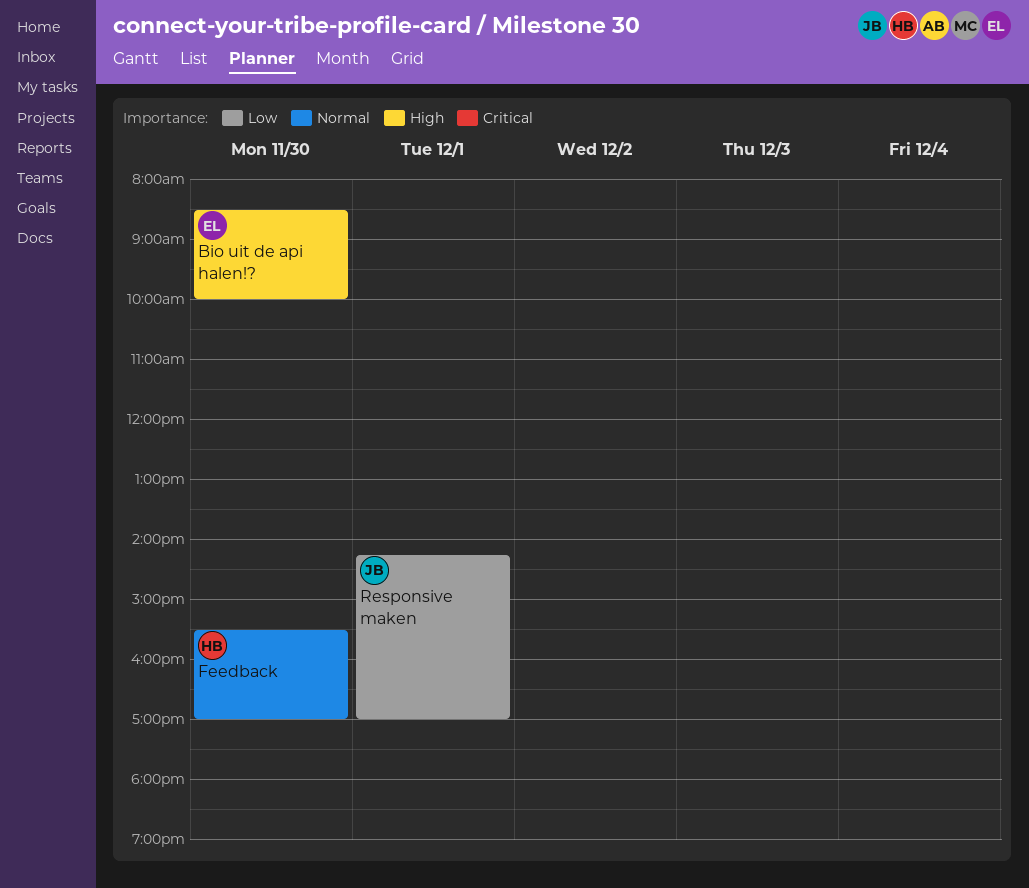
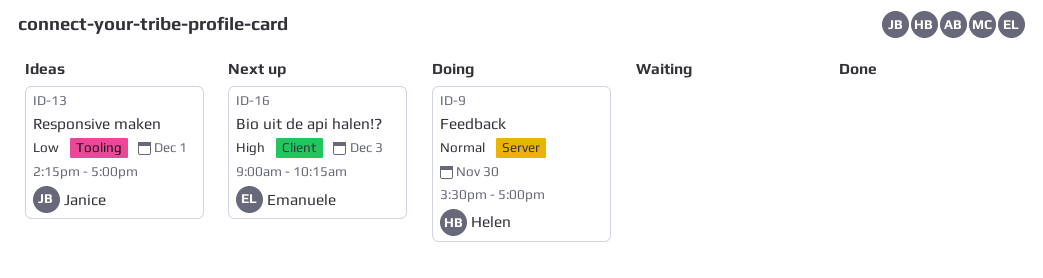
Bio uit de api halen!?, day: Nov 30 -> Dec 3
Bio uit de api halen!?, begins: 08:30 -> 09:00
Bio uit de api halen!?, ends: 10:00 -> 10:15

